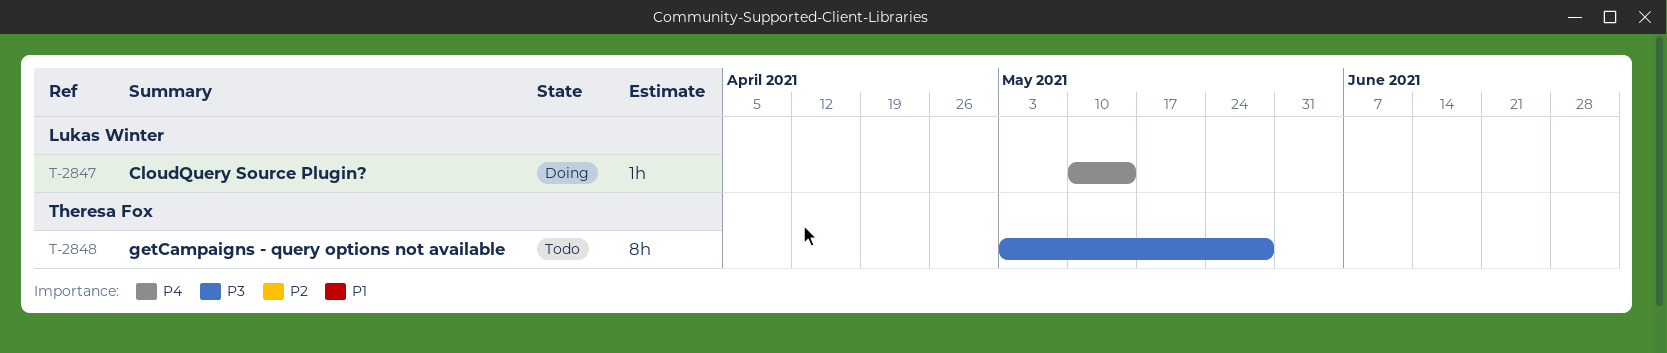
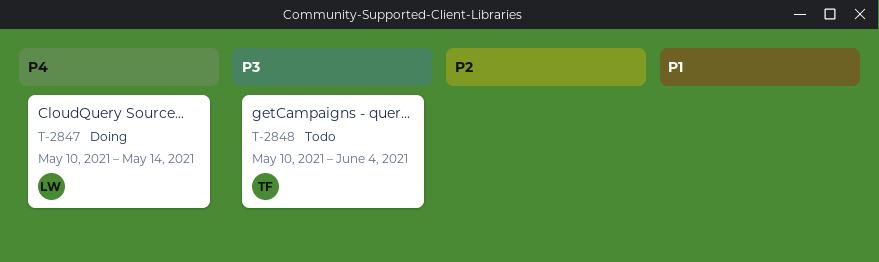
T-2848, start: May 3 -> May 10
T-2848, due: May 28 -> Jun 4

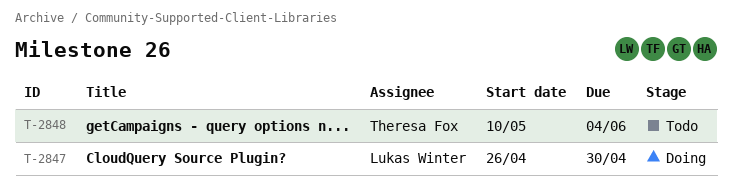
T-2847, start: May 10 -> Apr 26
T-2847, due: May 14 -> Apr 30

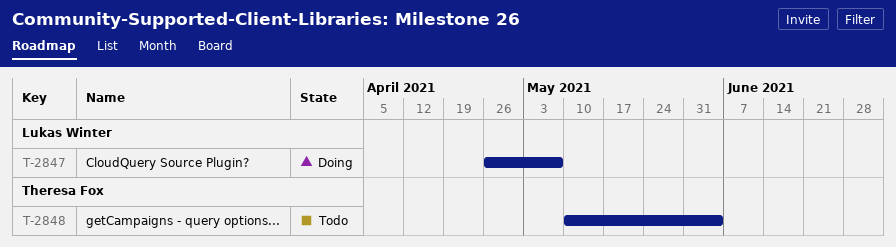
T-2847, due: Apr 30 -> May 7

